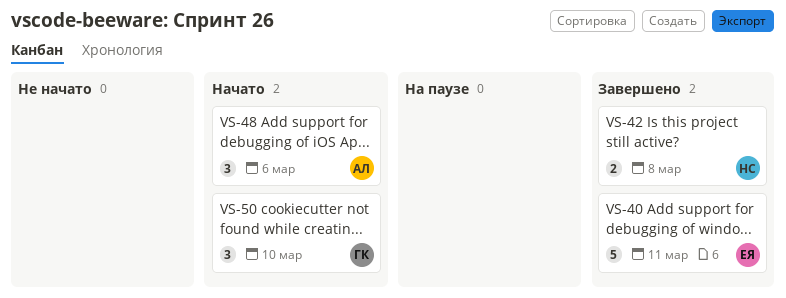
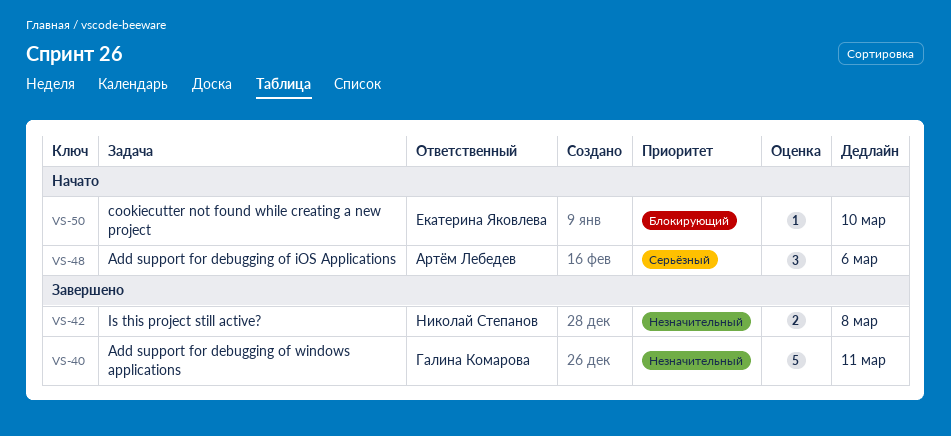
VS-40, owner: Екатерина Яковлева -> Галина Комарова
VS-50, owner: Галина Комарова -> Екатерина Яковлева
VS-50, estimate: 3 -> 1

